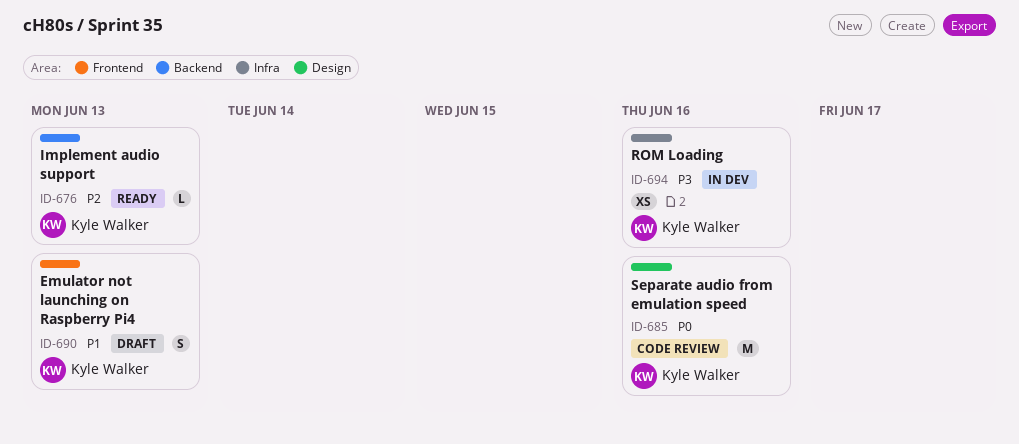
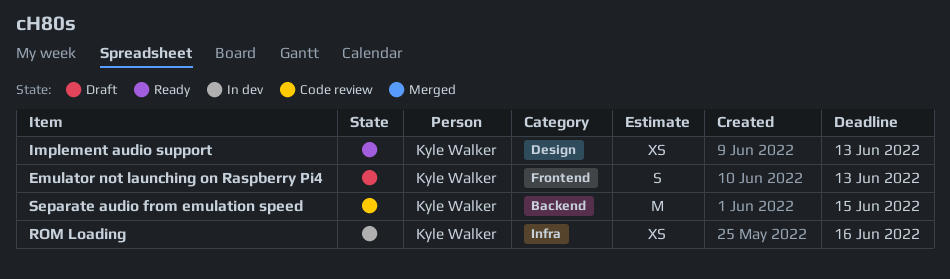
Implement audio support, label: Backend -> Design
Implement audio support, estimate: L -> XS
Separate audio from emulation speed, label: Design -> Backend
Separate audio from emulation speed, due: Jun 16 -> Jun 15

